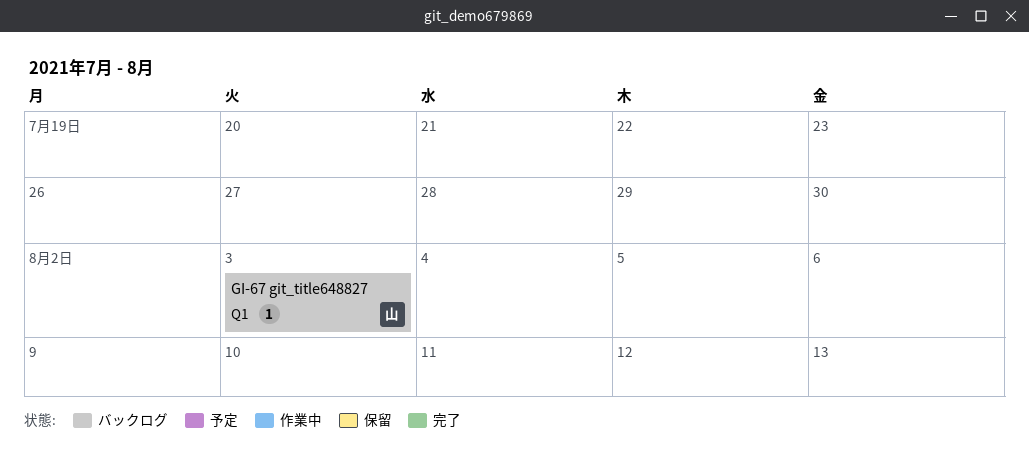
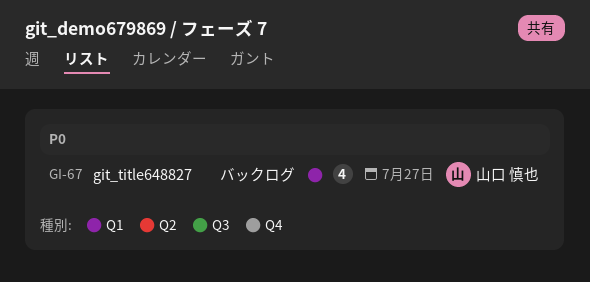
GI-67, estimate: 1 -> 4
GI-67, due: Aug 3 -> Jul 27

